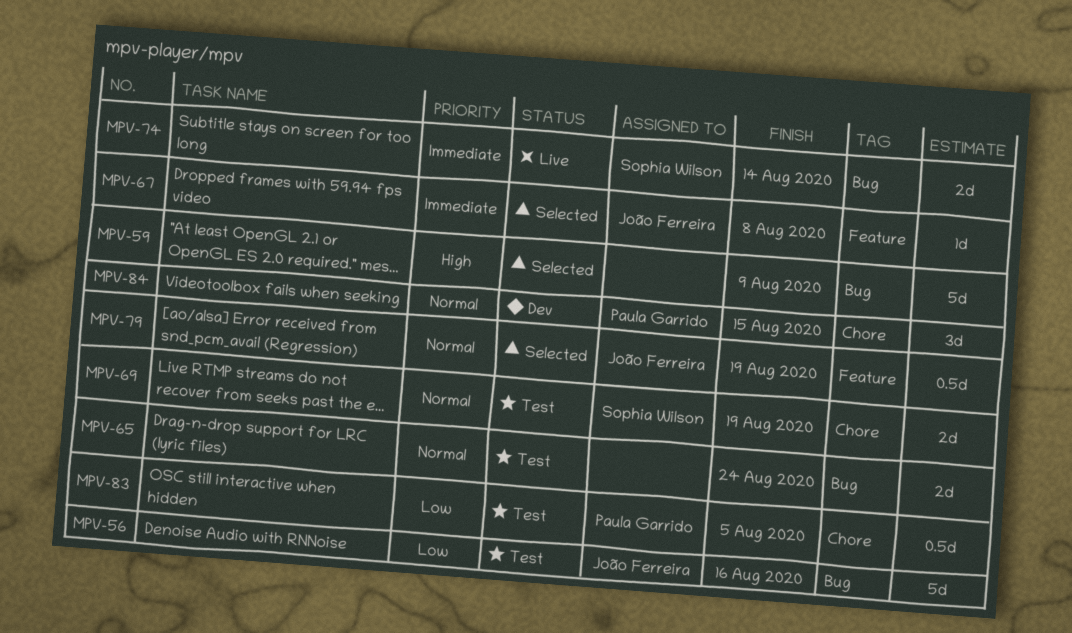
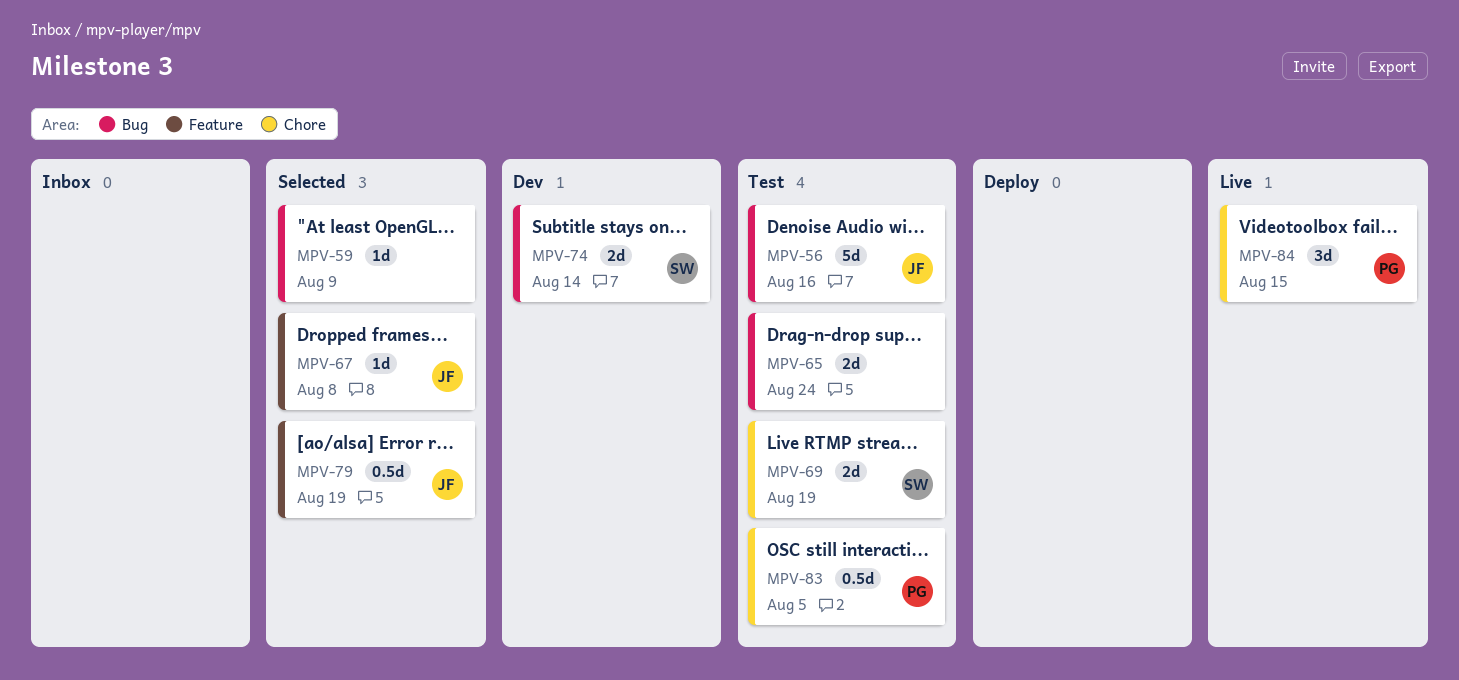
MPV-59, estimate: 5d -> 1d
MPV-74, status: Live -> Dev
MPV-84, status: Dev -> Live

